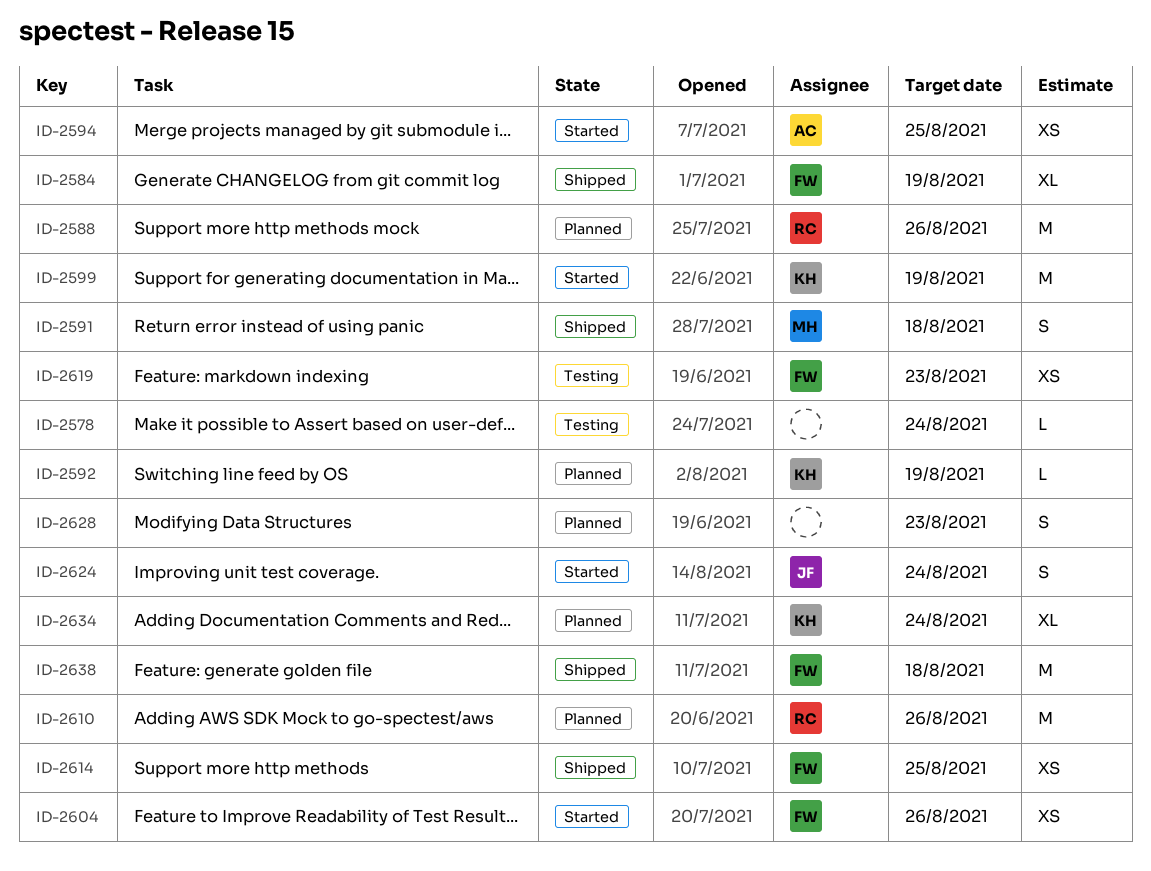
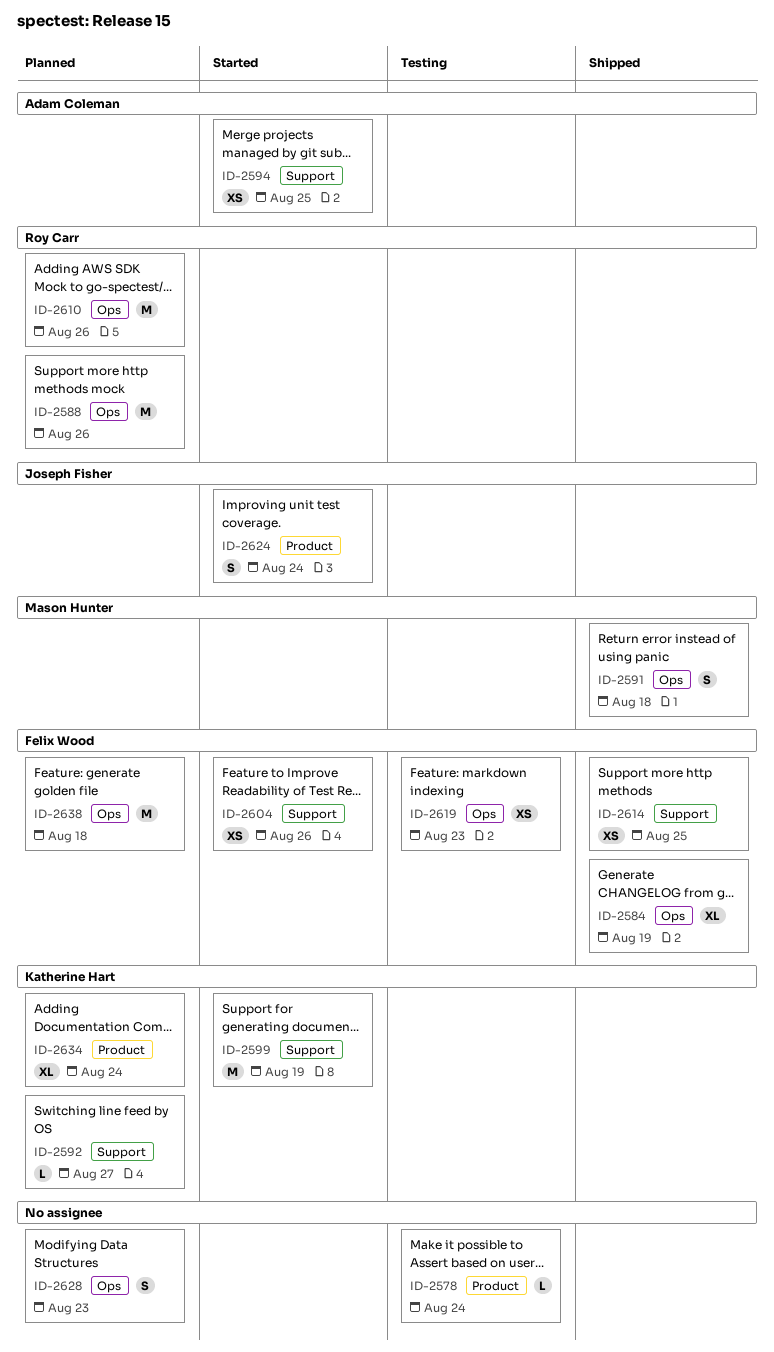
ID-2592, due: Aug 19 -> Aug 27
ID-2638, status: Shipped -> Planned

